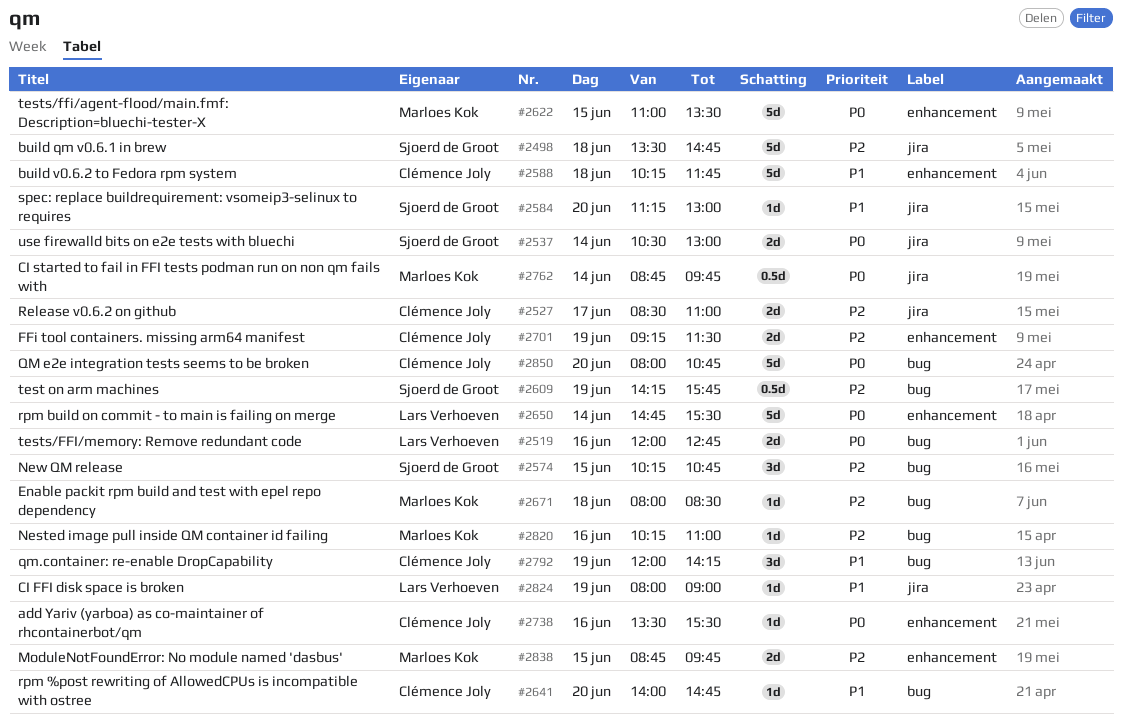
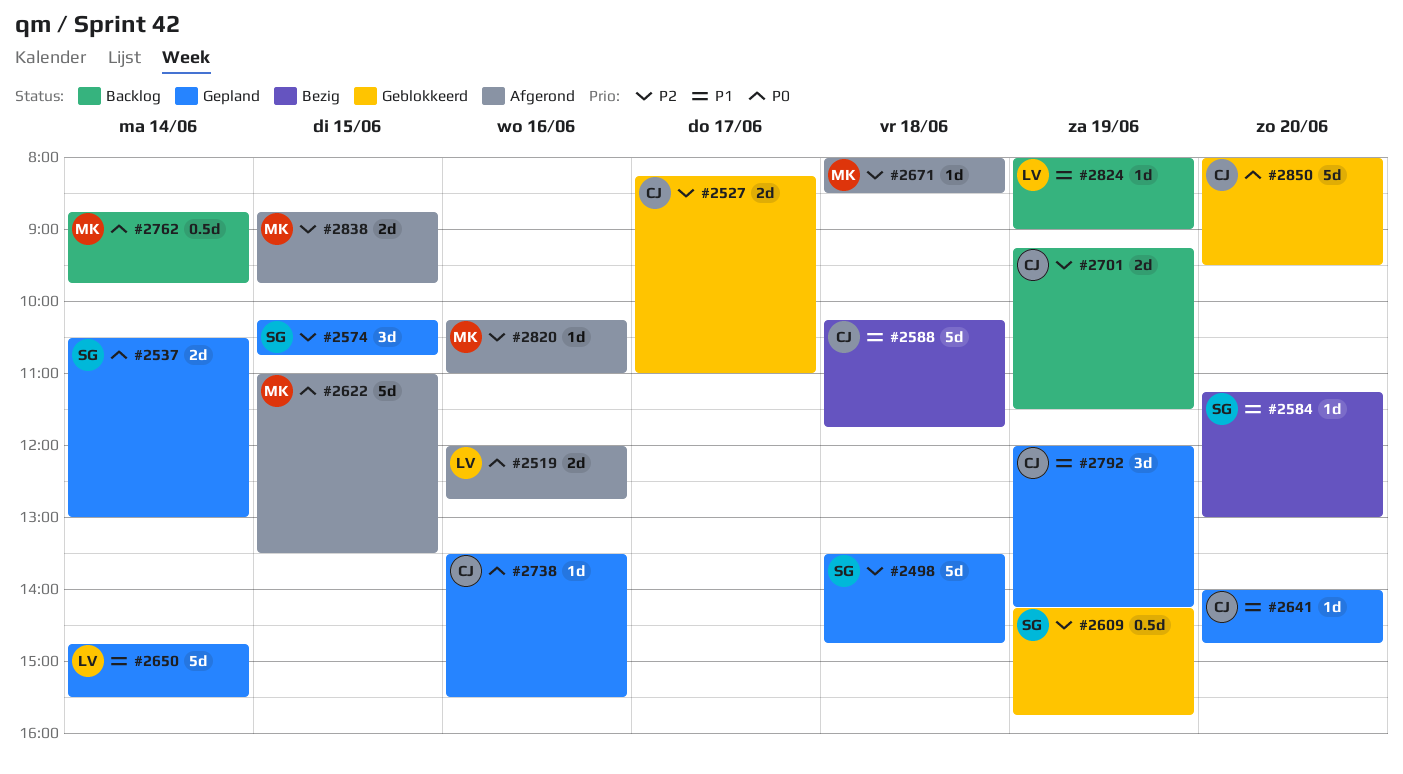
#2527, begins: 08:30 -> 08:15
#2650, priority: P0 -> P1
#2850, ends: 10:45 -> 09:30

